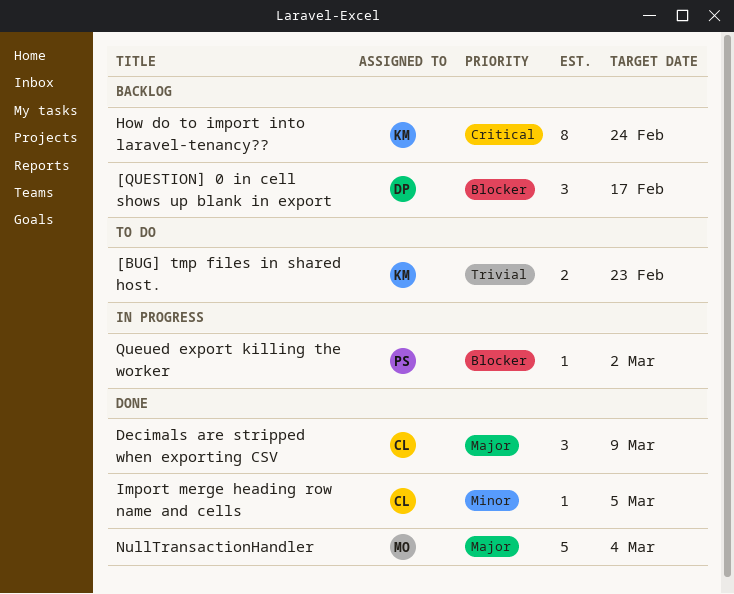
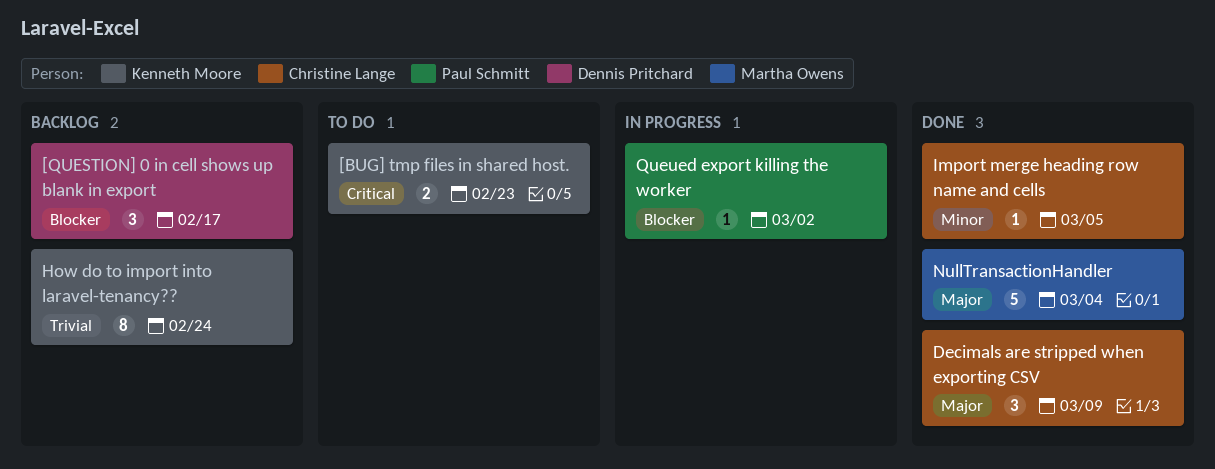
[BUG] tmp files in shared host., priority: Trivial -> Critical
How do to import into laravel-tenancy??, priority: Critical -> Trivial

